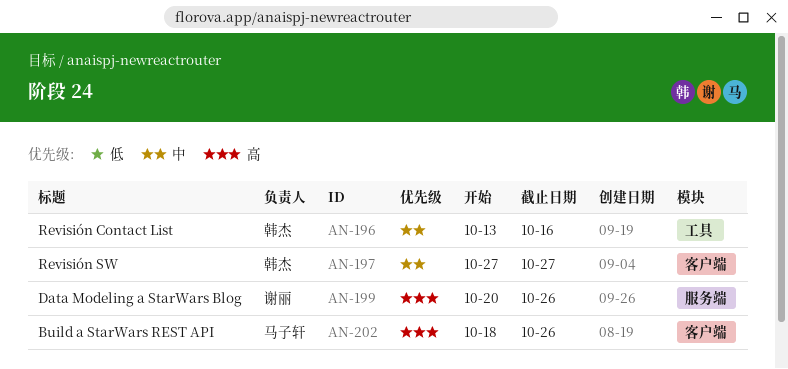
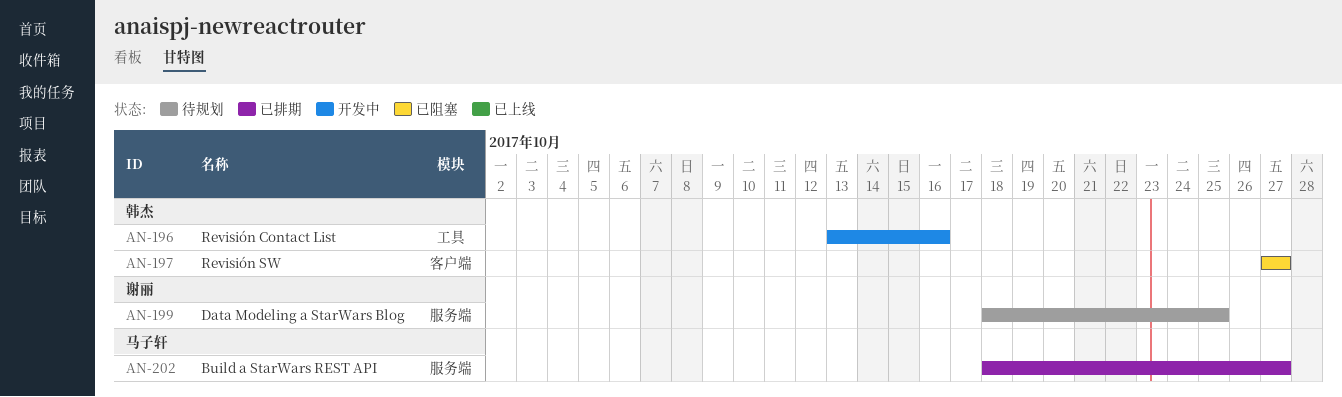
AN-199, start: Oct 20 -> Oct 18
AN-199, due: Oct 26 -> Oct 25
AN-202, label: 客户端 -> 服务端
AN-202, due: Oct 26 -> Oct 27

